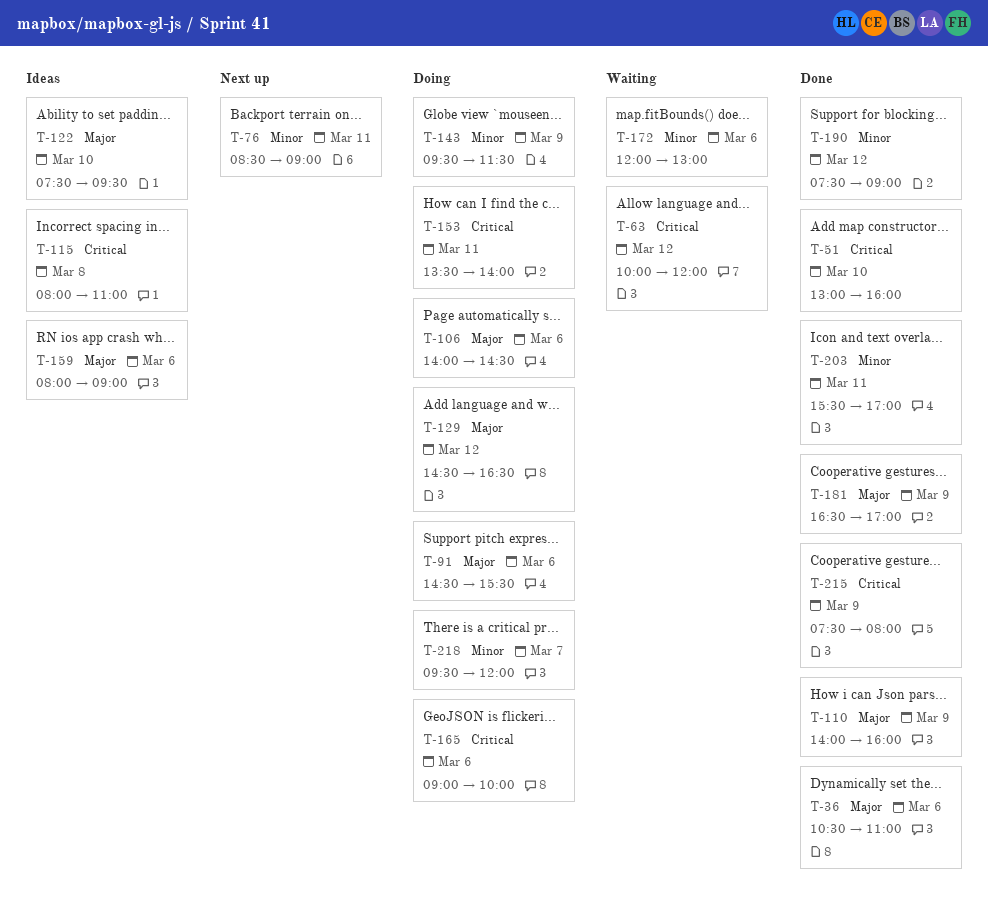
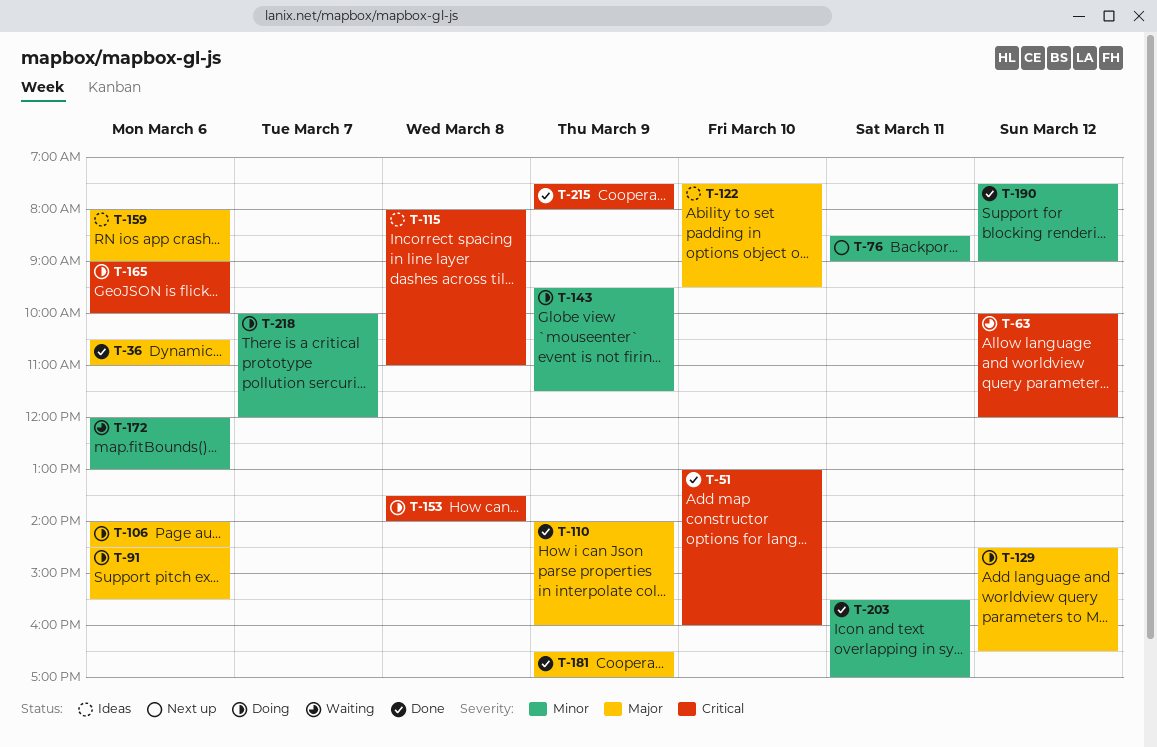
T-153, day: Mar 11 -> Mar 8
T-218, begins: 09:30 -> 10:00

